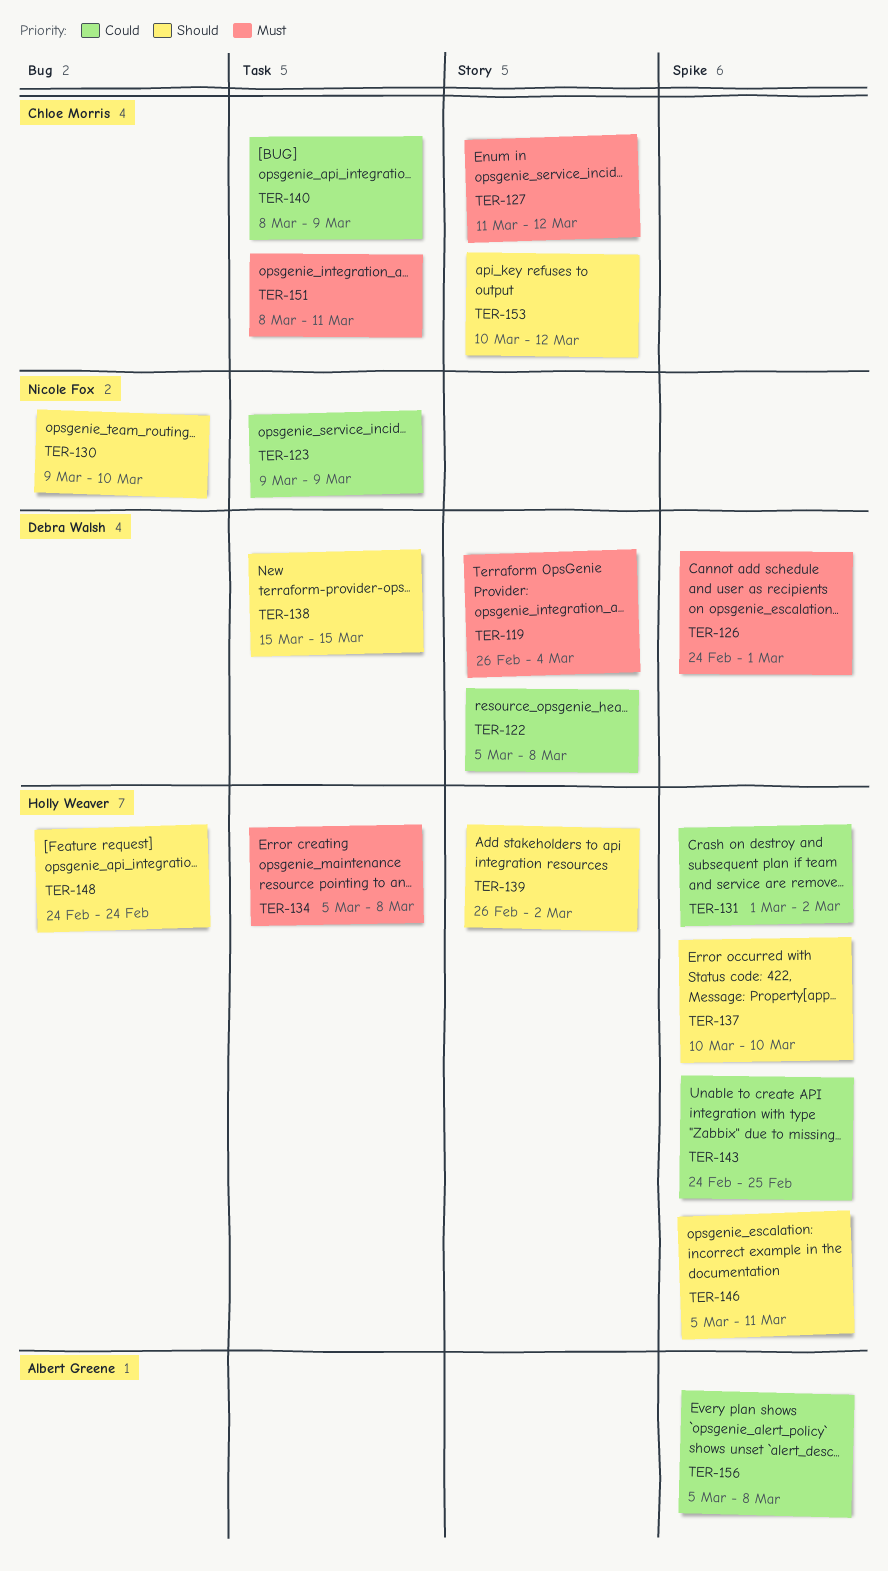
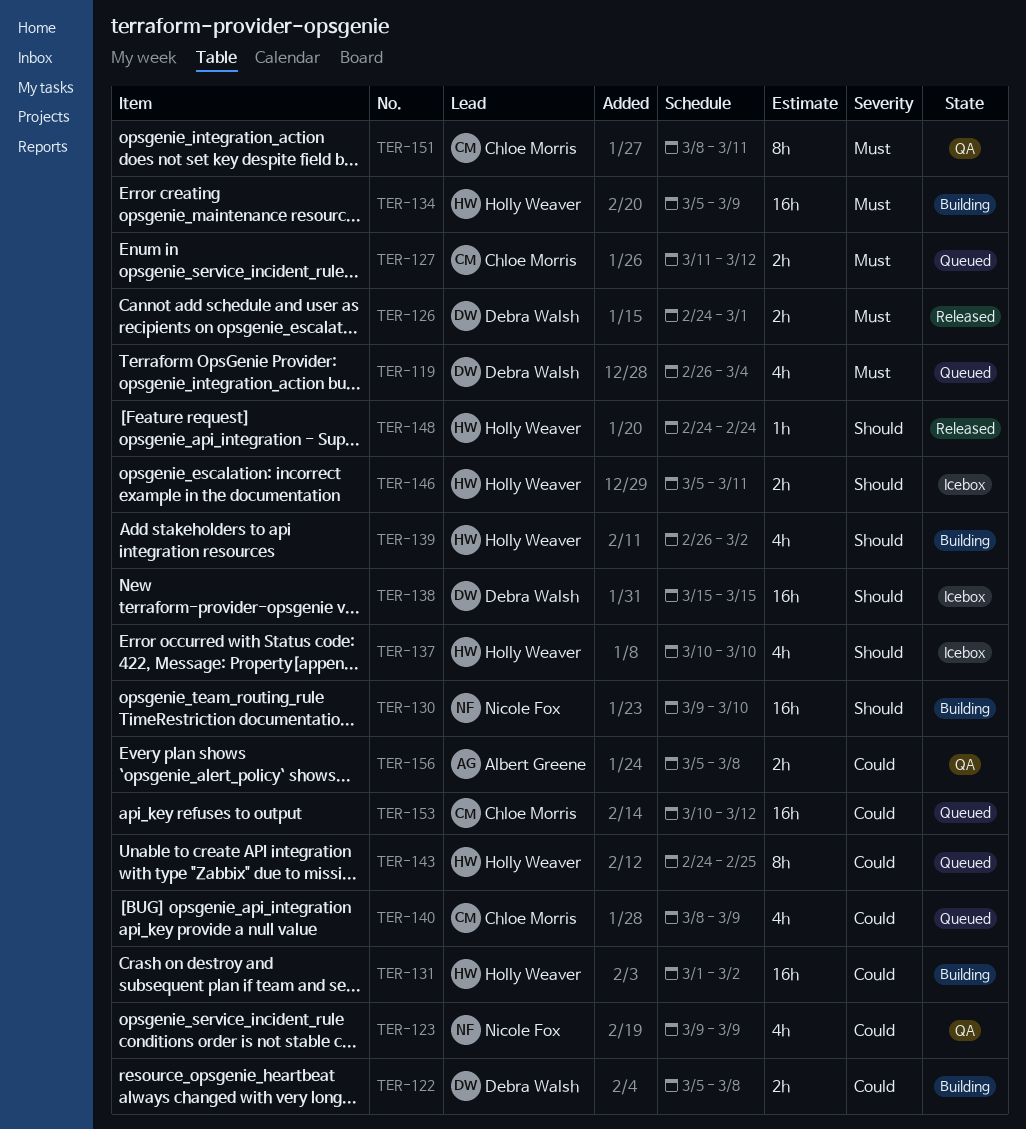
TER-134, due: Mar 8 -> Mar 9
TER-153, priority: Should -> Could

